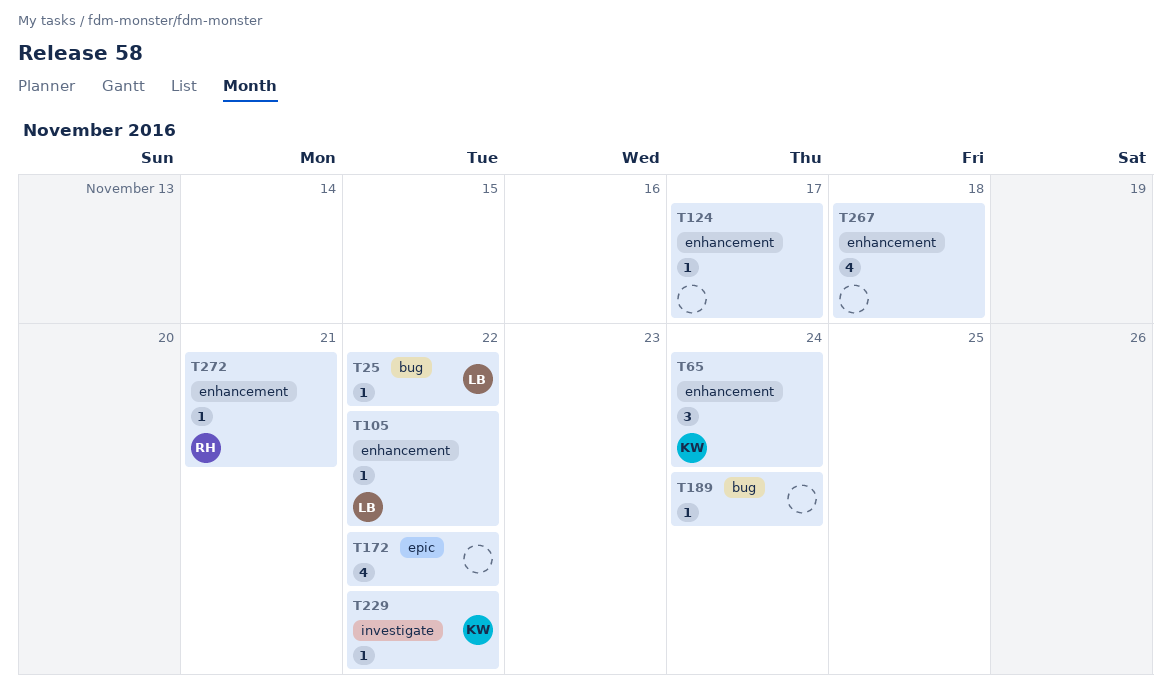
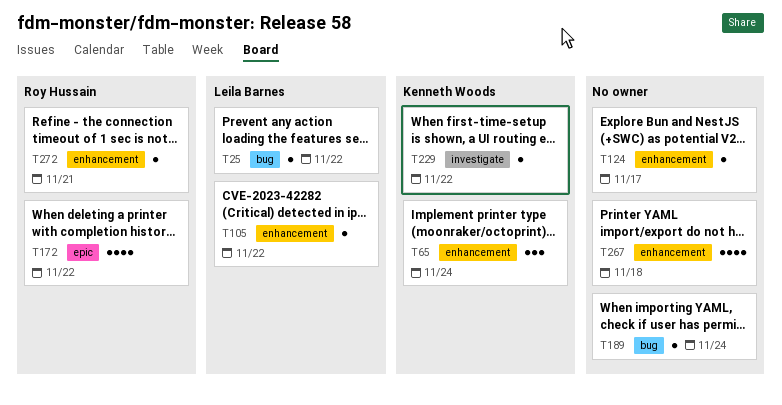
T172, owner: none -> Roy Hussain

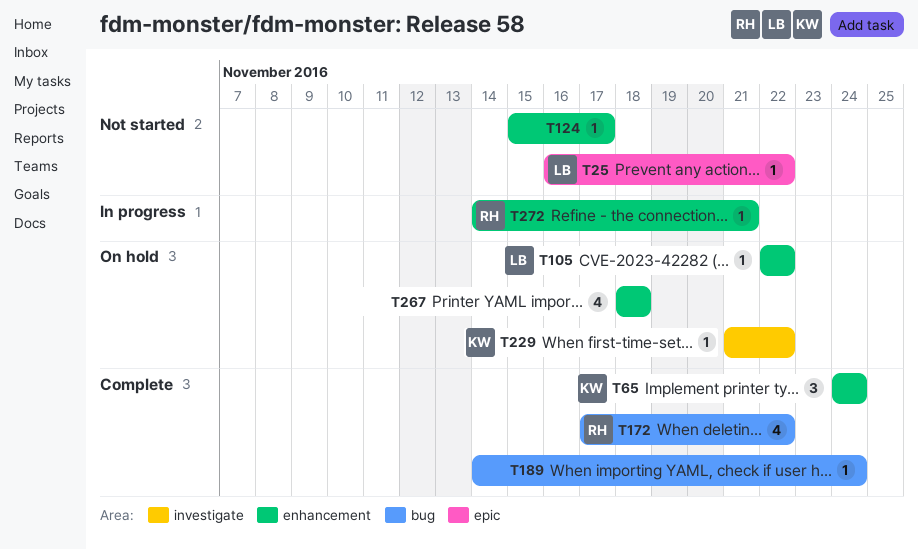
T25, label: bug -> epic
T172, label: epic -> bug

